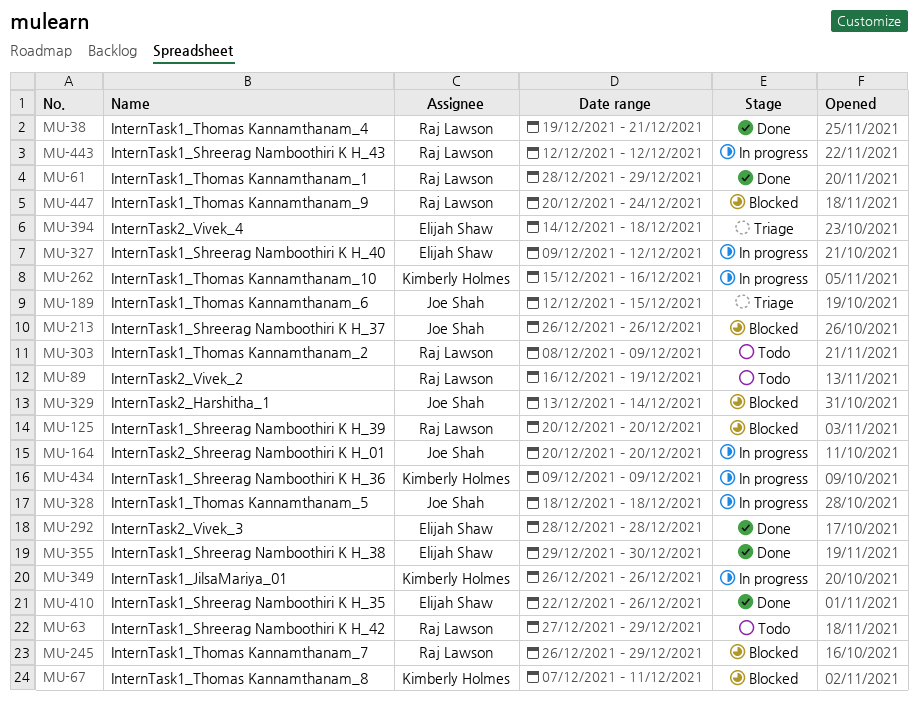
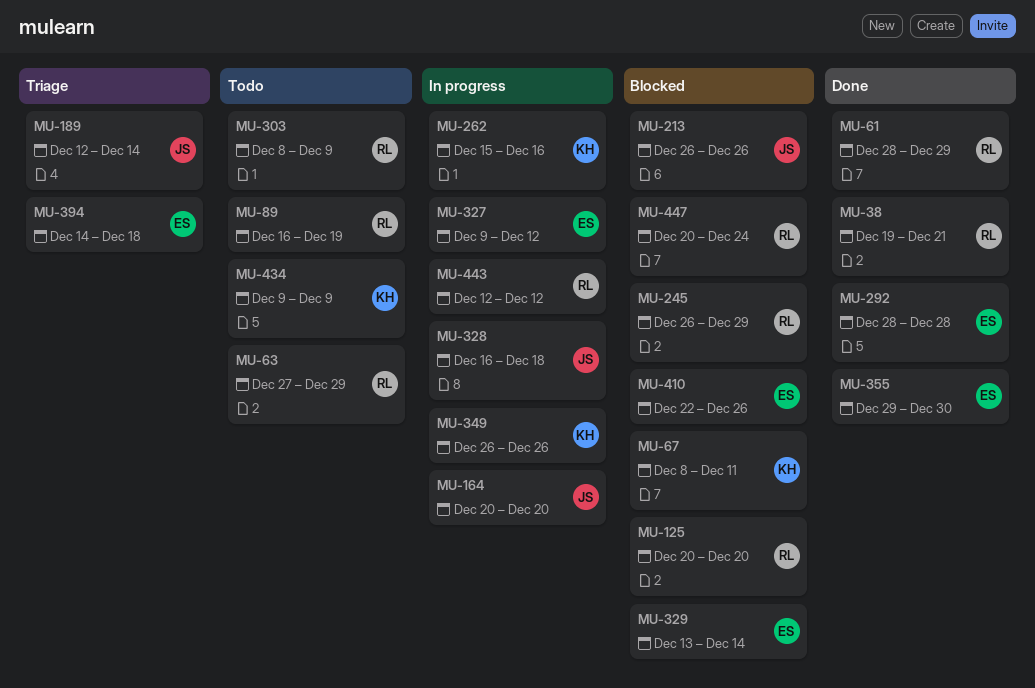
MU-67, start: Dec 7 -> Dec 8
MU-189, due: Dec 15 -> Dec 14
MU-328, start: Dec 18 -> Dec 16
MU-329, owner: Joe Shah -> Elijah Shaw
MU-410, status: Done -> Blocked
MU-434, status: In progress -> Todo

